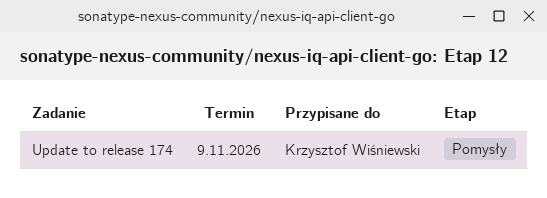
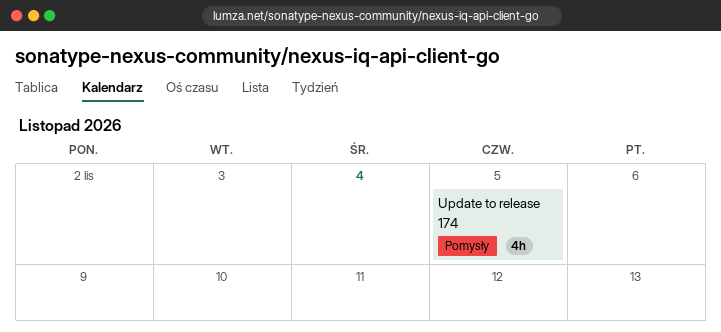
Update to release 174, due: Nov 9 -> Nov 5

